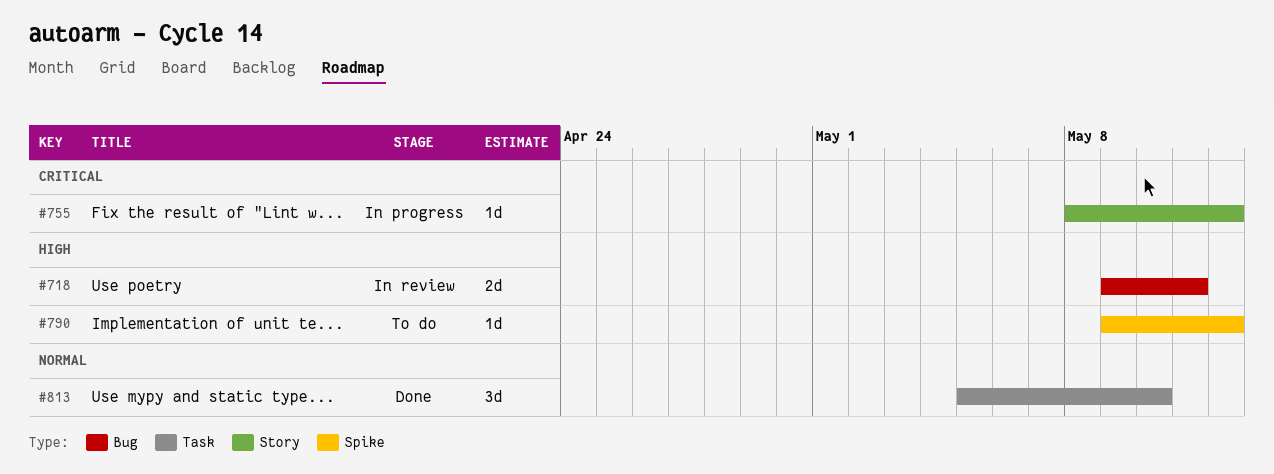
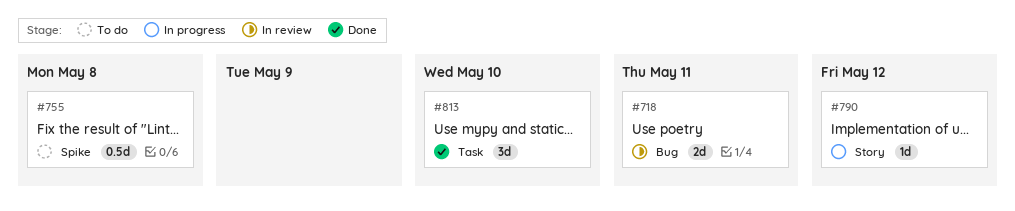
#755, status: In progress -> To do
#755, label: Story -> Spike
#755, estimate: 1d -> 0.5d
#755, due: May 12 -> May 8
#790, status: To do -> In progress
#790, label: Spike -> Story

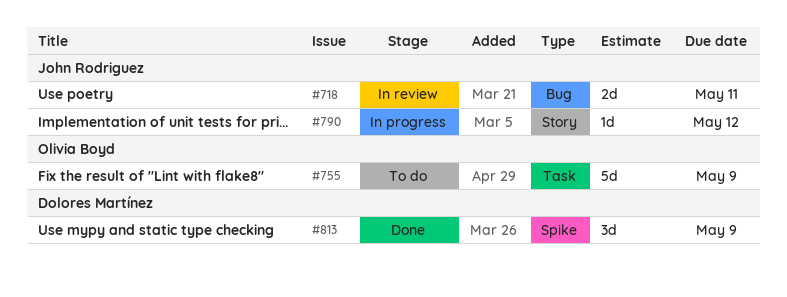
#755, label: Spike -> Task
#755, estimate: 0.5d -> 5d
#755, due: May 8 -> May 9
#813, label: Task -> Spike
#813, due: May 10 -> May 9

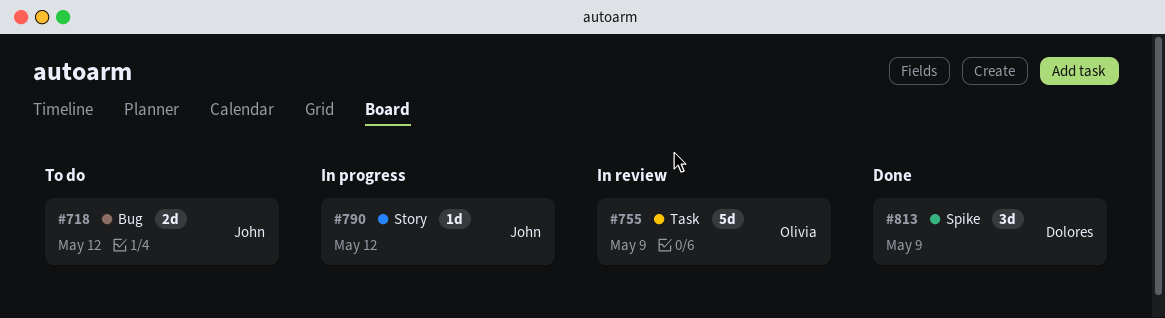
#718, status: In review -> To do
#718, due: May 11 -> May 12
#755, status: To do -> In review

